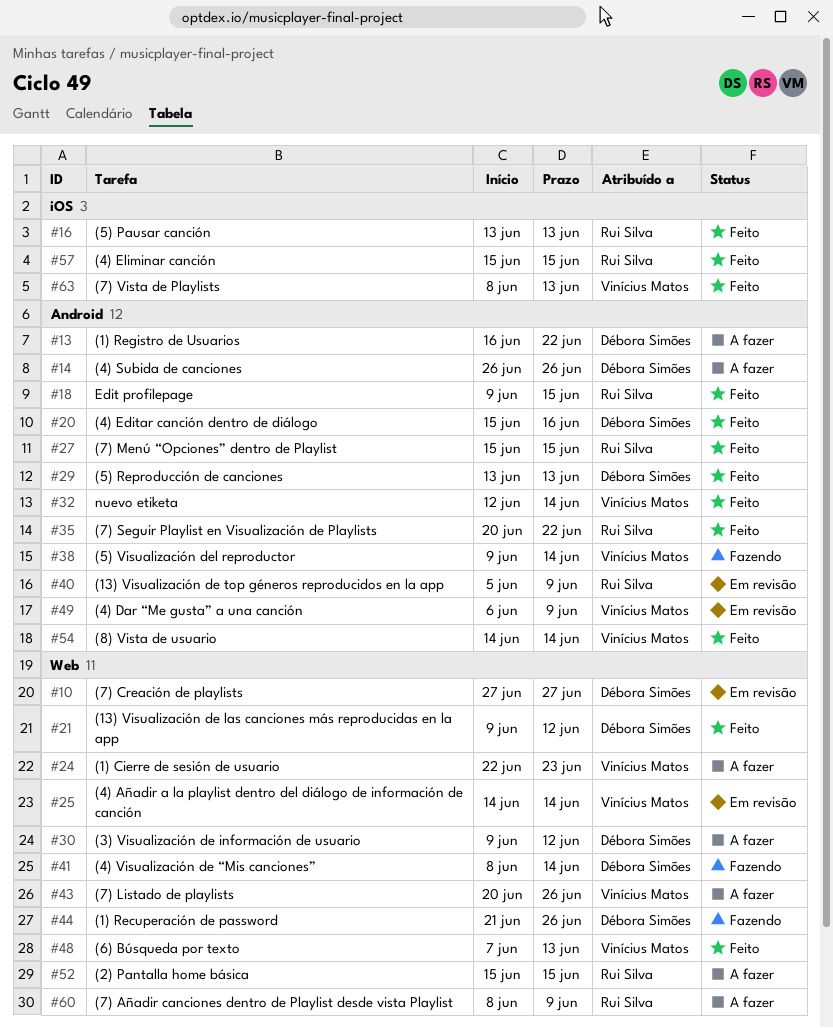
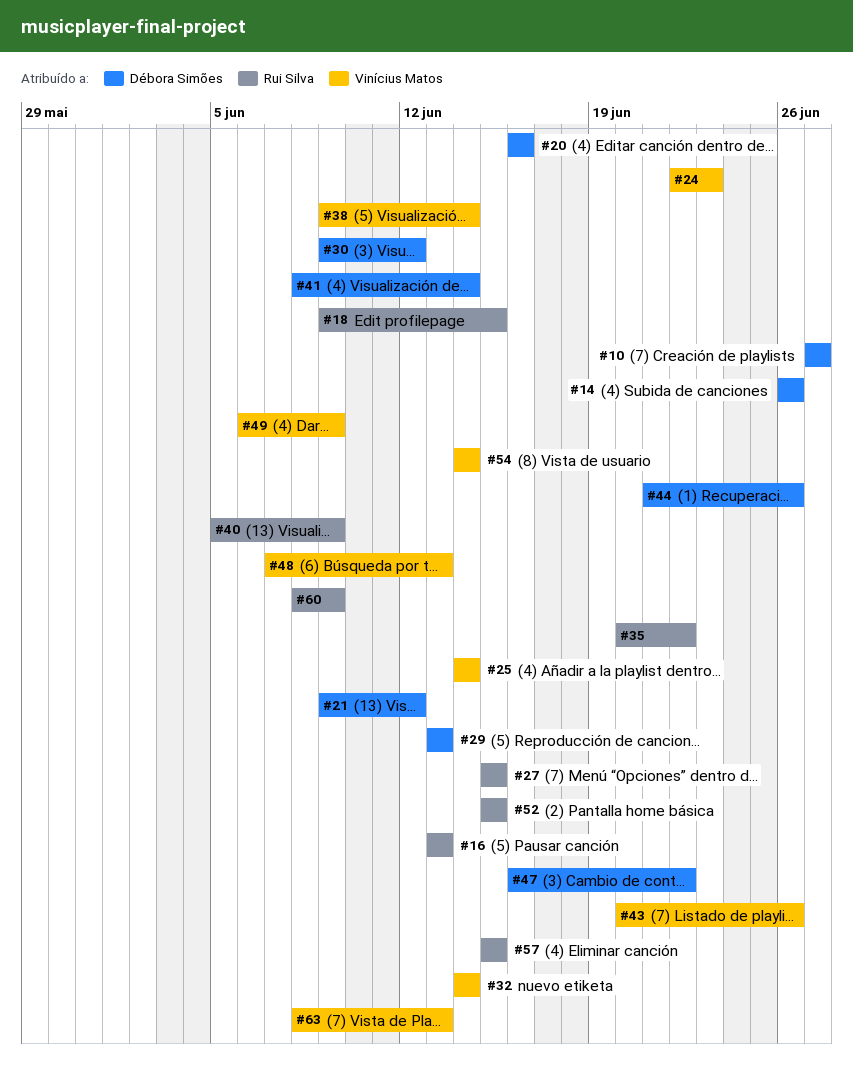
#13: present -> none
#20, start: Jun 15 -> Jun 16
#32, start: Jun 12 -> Jun 14
#47: none -> present

